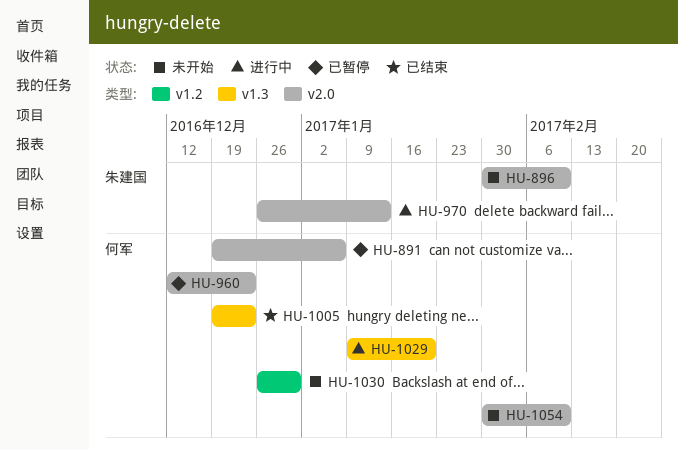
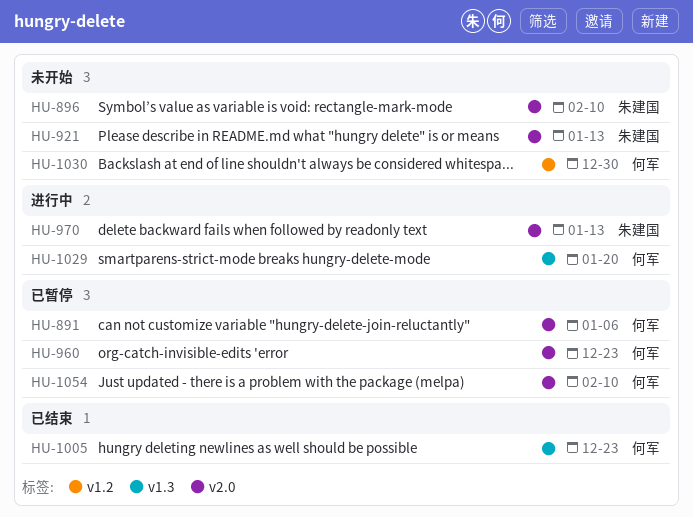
HU-921: none -> present
HU-1054, status: 未开始 -> 已暂停

